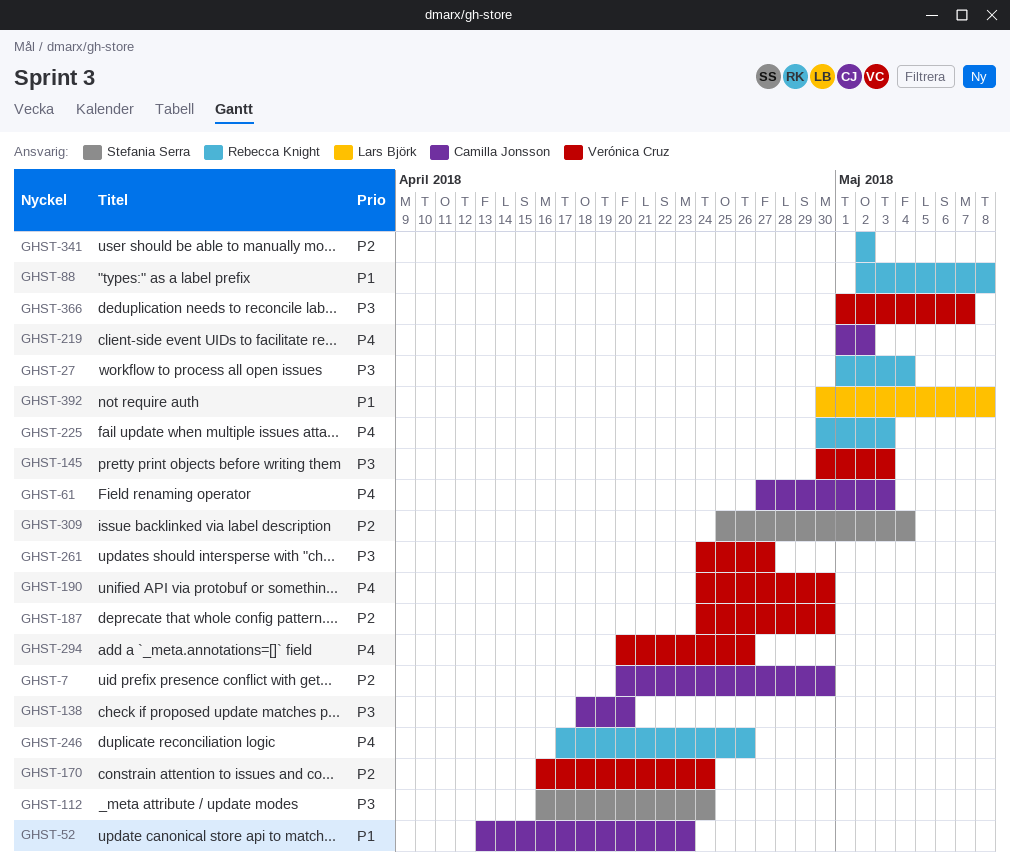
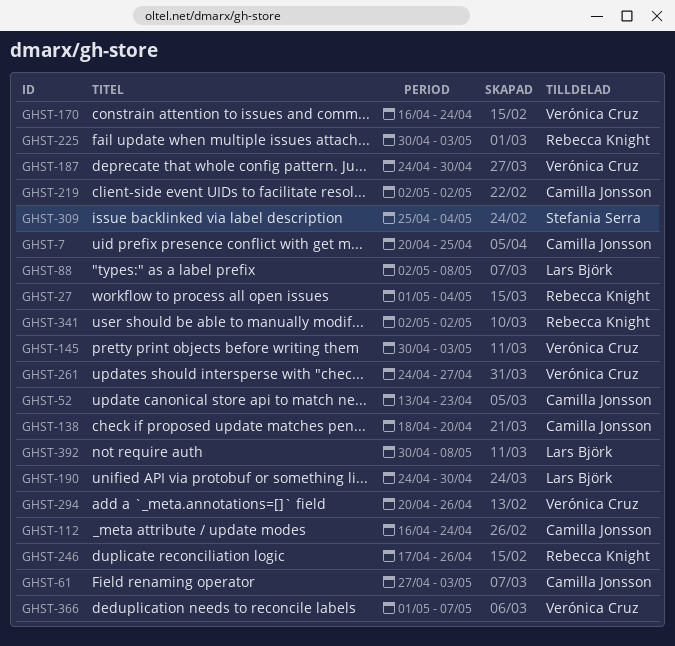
GHST-7, due: Apr 30 -> Apr 25
GHST-88, owner: Rebecca Knight -> Lars Björk
GHST-112, owner: Stefania Serra -> Camilla Jonsson
GHST-190, owner: Verónica Cruz -> Lars Björk
GHST-219, start: May 1 -> May 2

